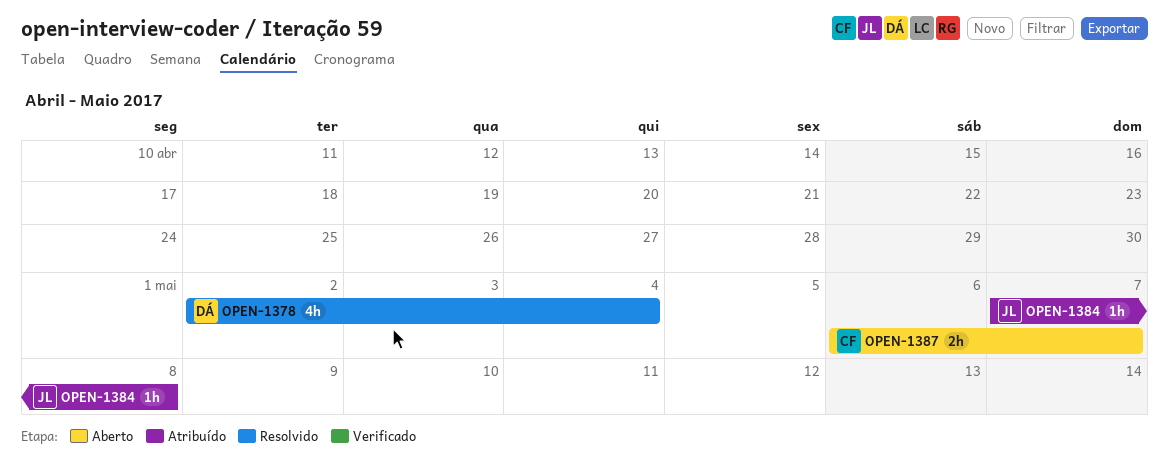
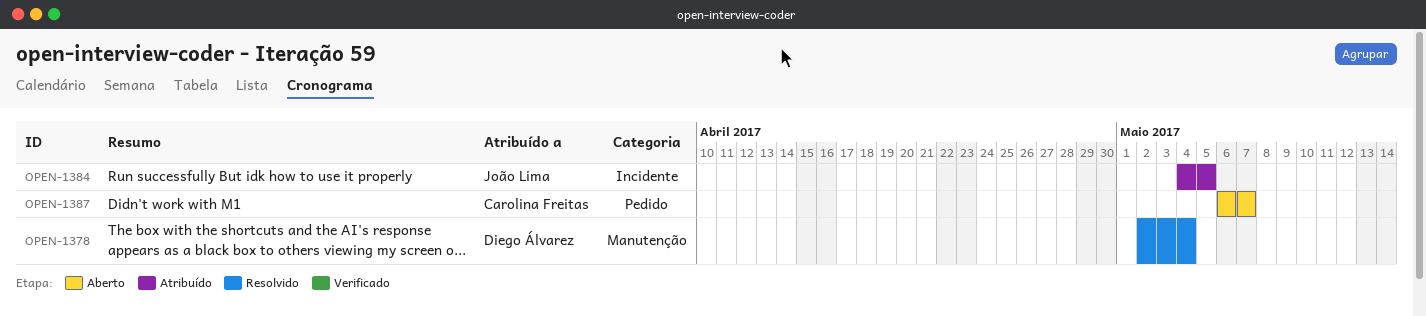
OPEN-1384, start: May 7 -> May 4
OPEN-1384, due: May 8 -> May 5

